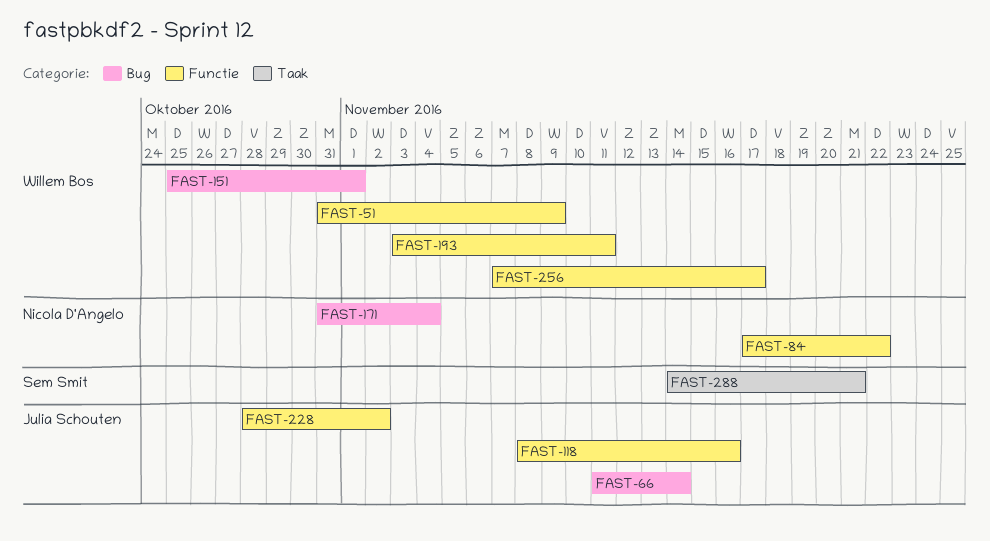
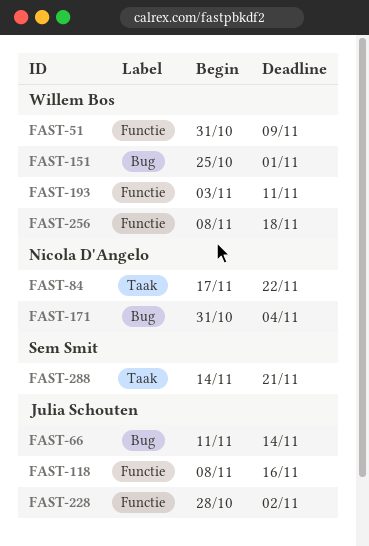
FAST-84, label: Functie -> Taak
FAST-256, start: Nov 7 -> Nov 8
FAST-256, due: Nov 17 -> Nov 18

